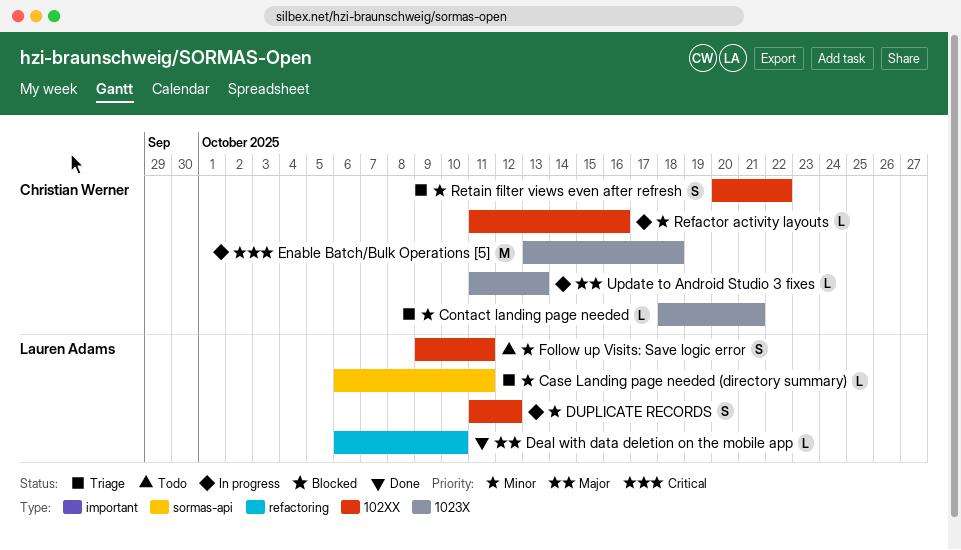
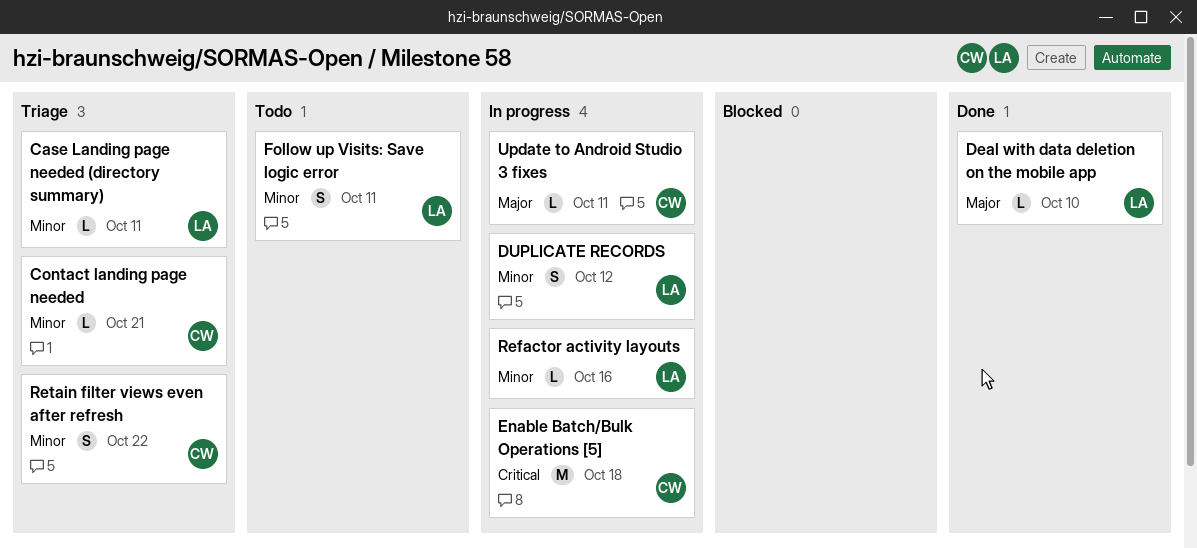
Refactor activity layouts, owner: Christian Werner -> Lauren Adams
Update to Android Studio 3 fixes, due: Oct 13 -> Oct 11

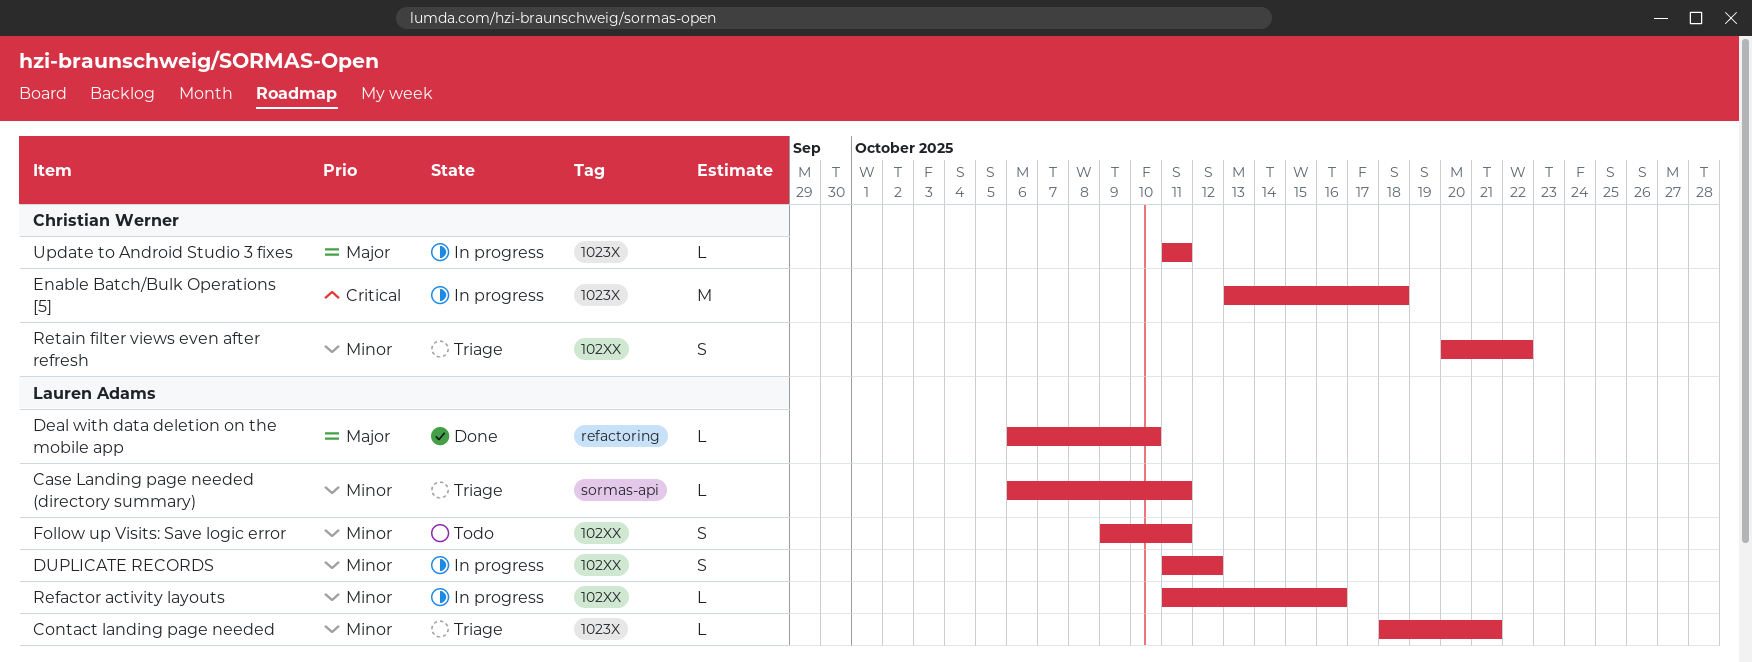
Contact landing page needed, owner: Christian Werner -> Lauren Adams

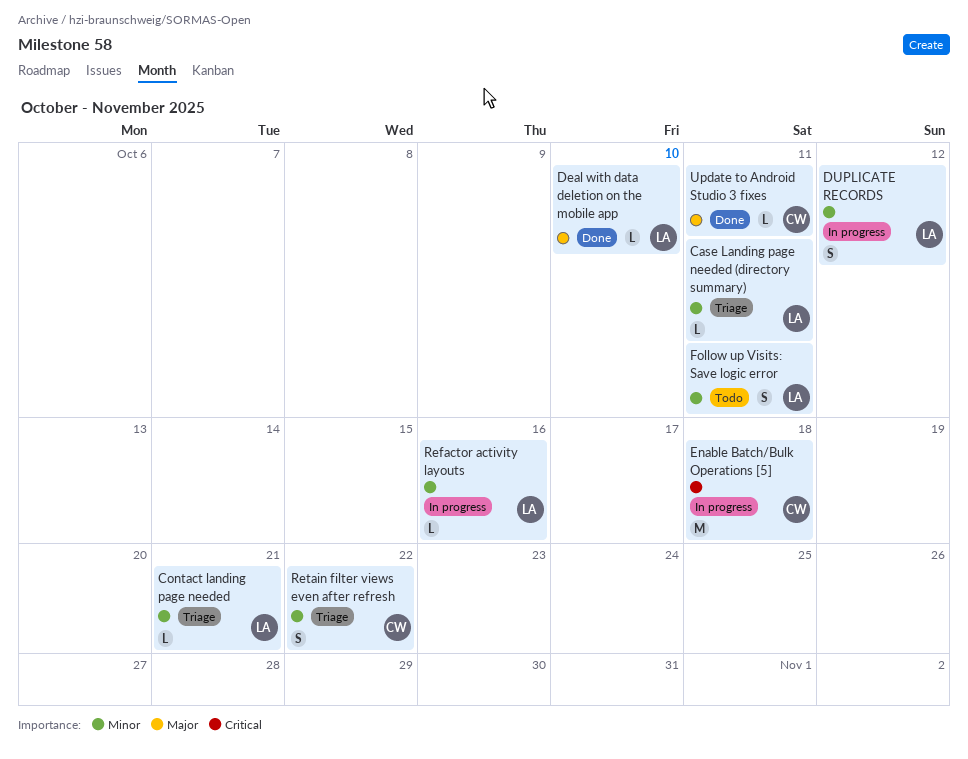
Update to Android Studio 3 fixes, status: In progress -> Done

